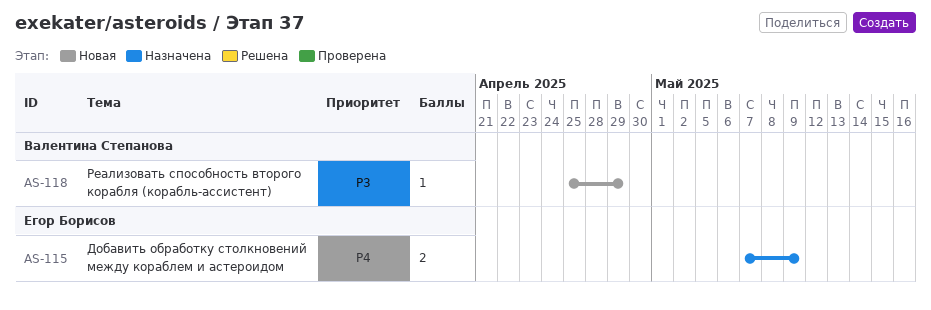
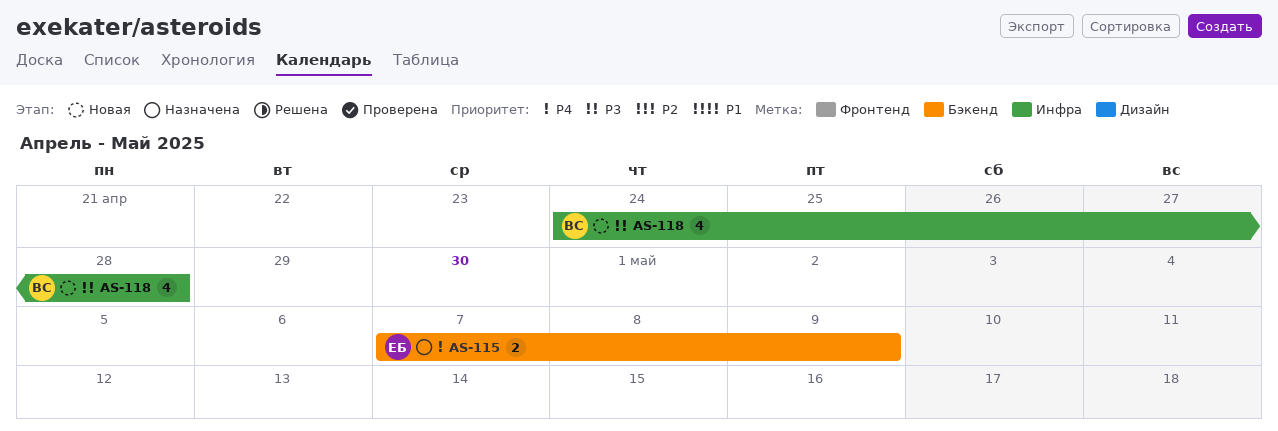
AS-118, estimate: 1 -> 4
AS-118, start: Apr 25 -> Apr 24
AS-118, due: Apr 29 -> Apr 28

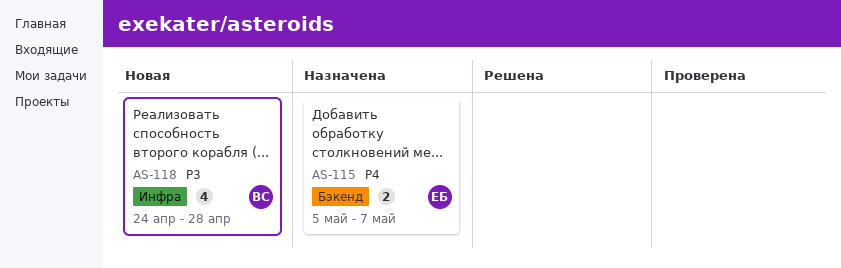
AS-115, start: May 7 -> May 5
AS-115, due: May 9 -> May 7

